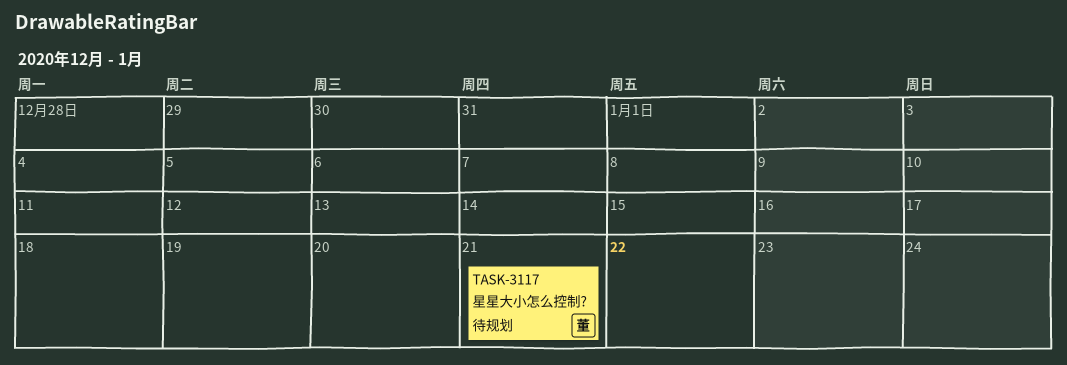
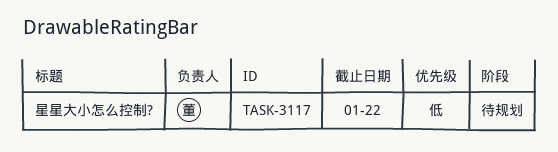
TASK-3117, due: Jan 21 -> Jan 22

